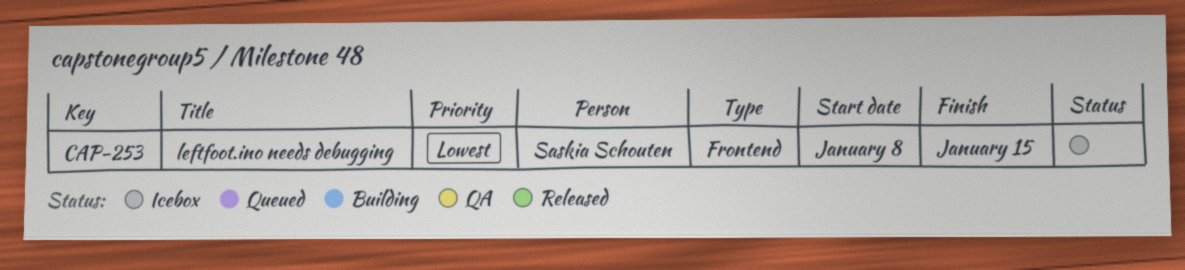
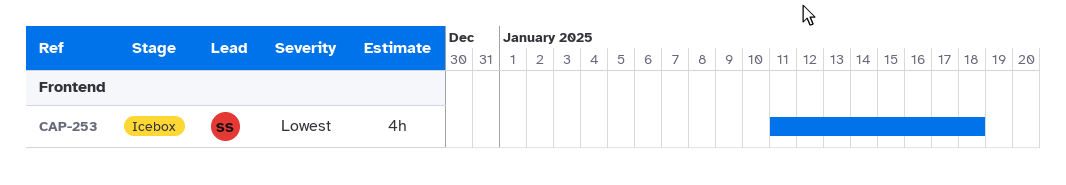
CAP-253, start: Jan 8 -> Jan 11
CAP-253, due: Jan 15 -> Jan 18

